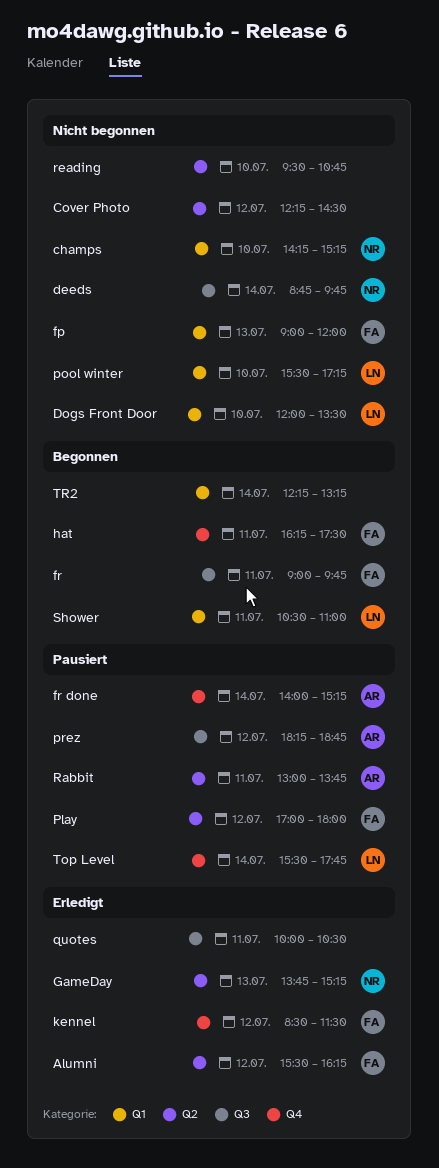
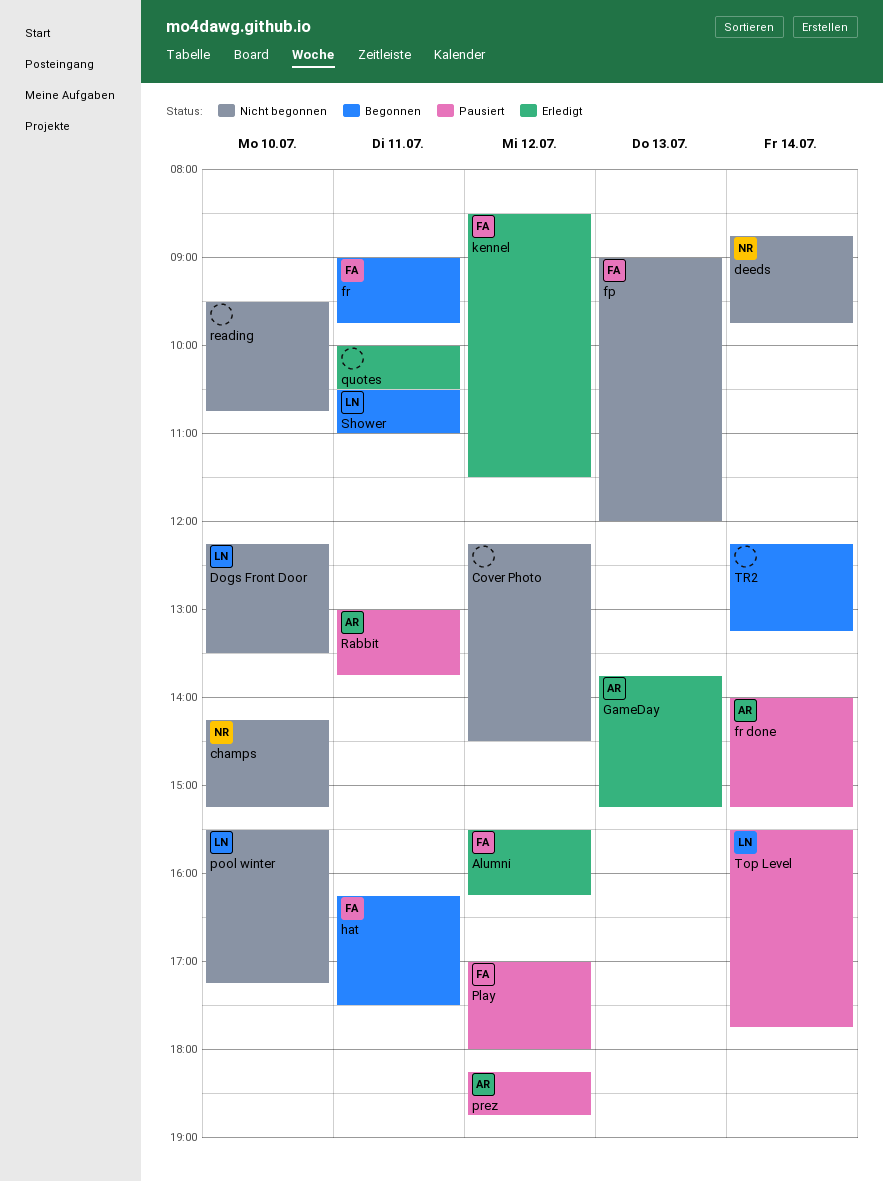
Dogs Front Door, begins: 12:00 -> 12:15
GameDay, owner: NR -> AR

